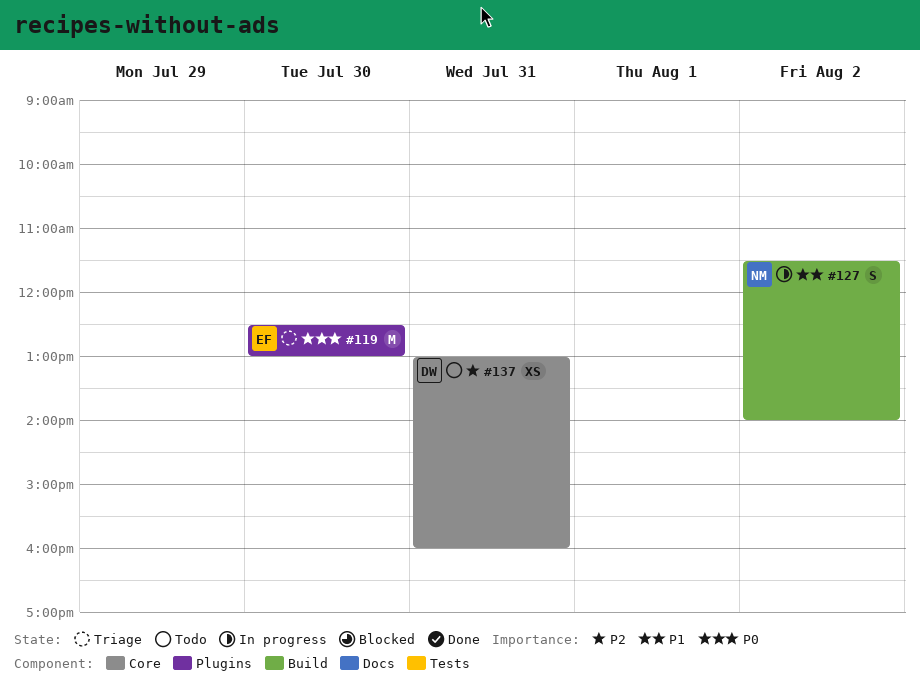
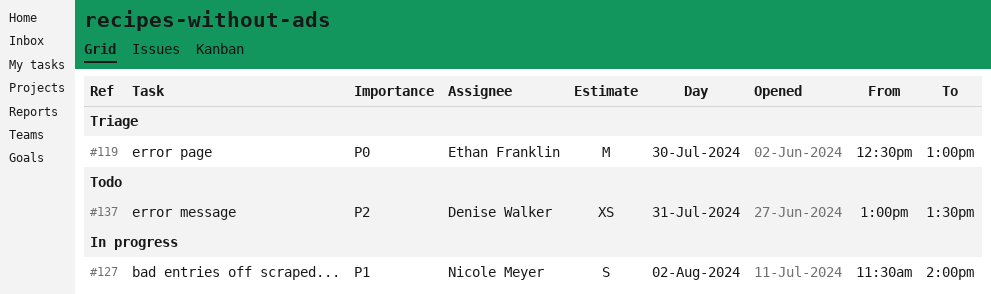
#137, ends: 16:00 -> 13:30

